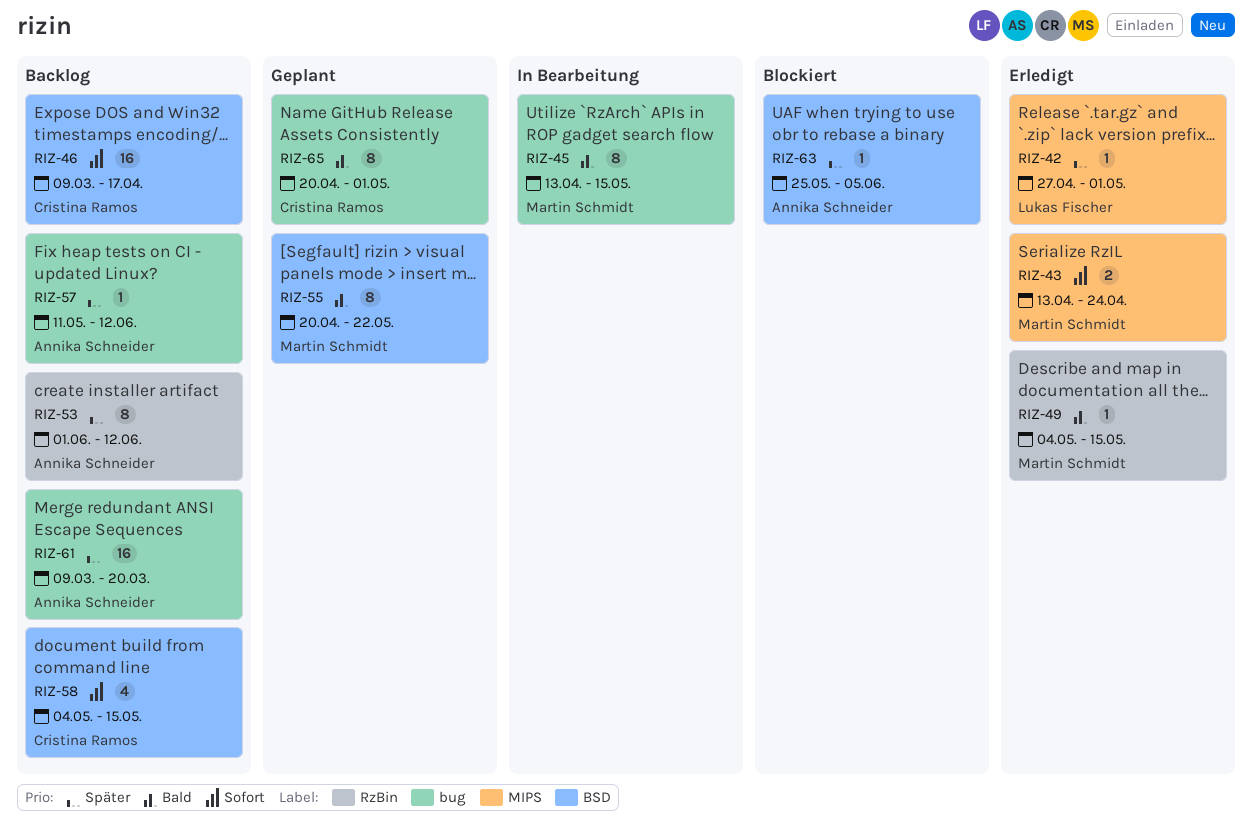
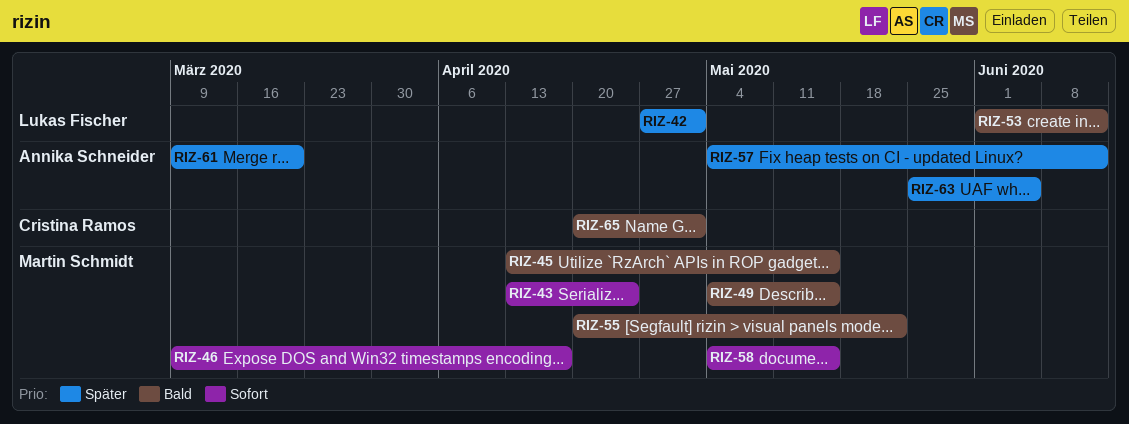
RIZ-46, owner: Cristina Ramos -> Martin Schmidt
RIZ-53, owner: Annika Schneider -> Lukas Fischer
RIZ-53, priority: Später -> Bald
RIZ-57, start: May 11 -> May 4
RIZ-58, owner: Cristina Ramos -> Martin Schmidt

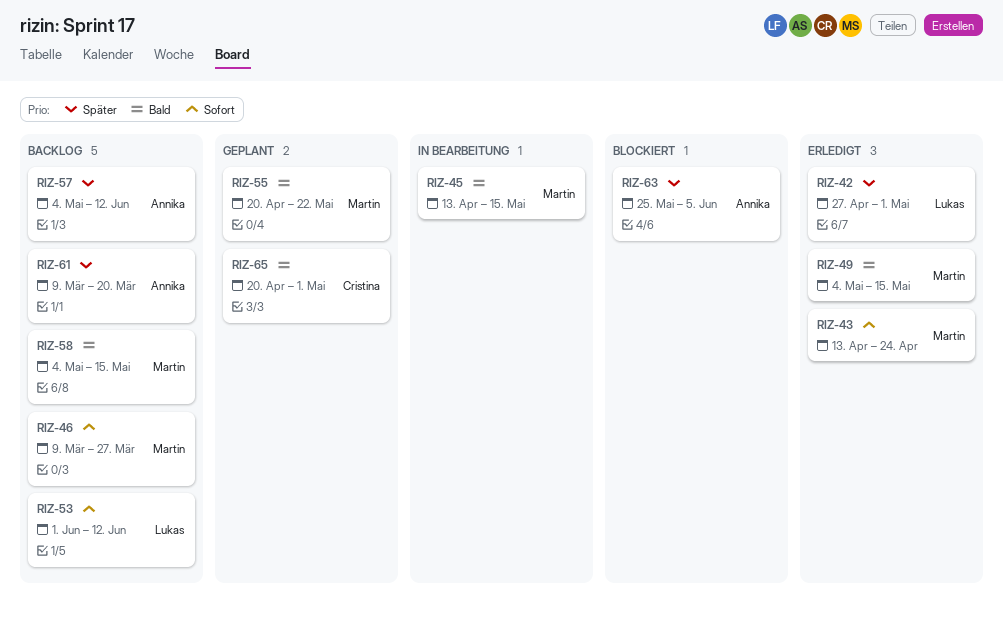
RIZ-46, due: Apr 17 -> Mar 27
RIZ-53, priority: Bald -> Sofort
RIZ-58, priority: Sofort -> Bald

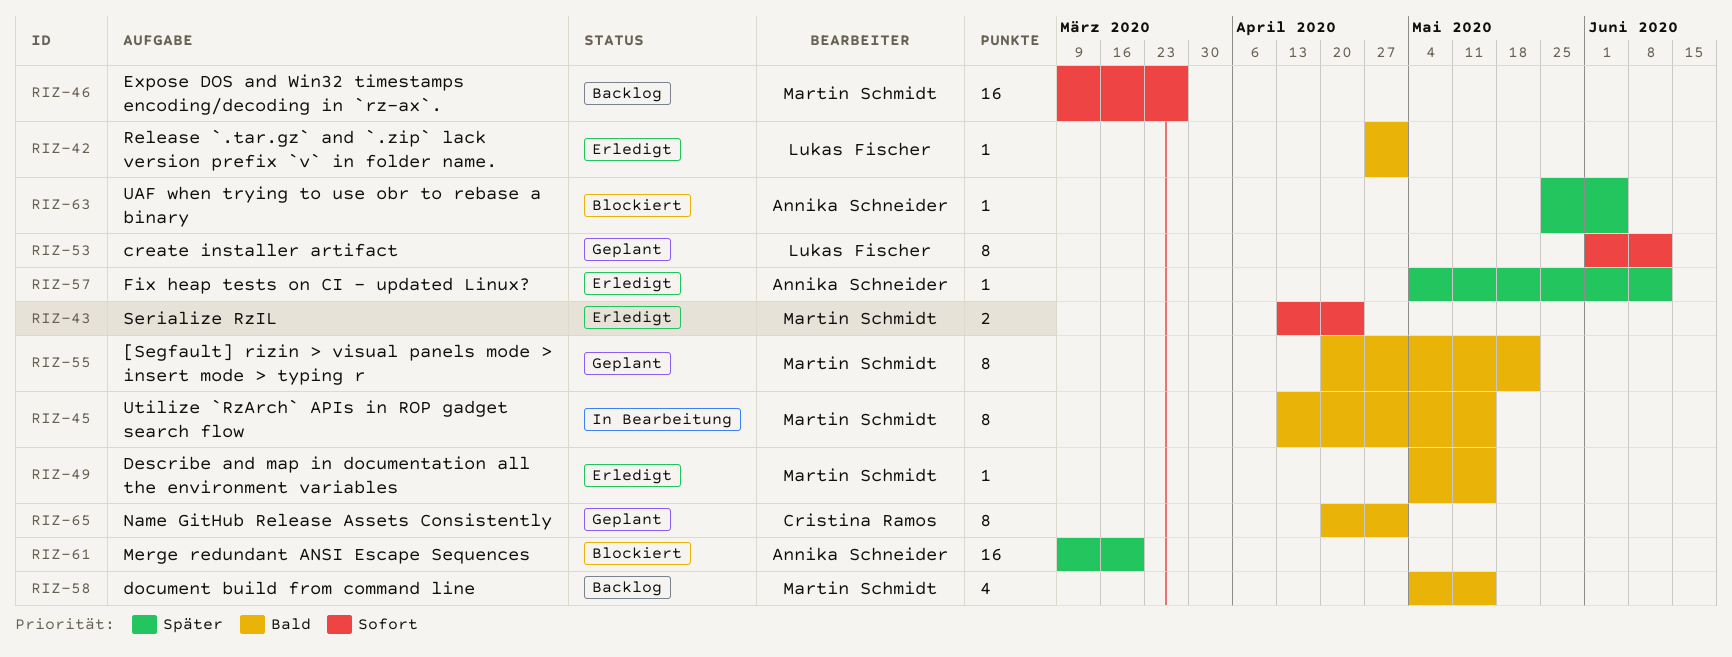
RIZ-42, priority: Später -> Bald
RIZ-53, status: Backlog -> Geplant
RIZ-57, status: Backlog -> Erledigt
RIZ-61, status: Backlog -> Blockiert

